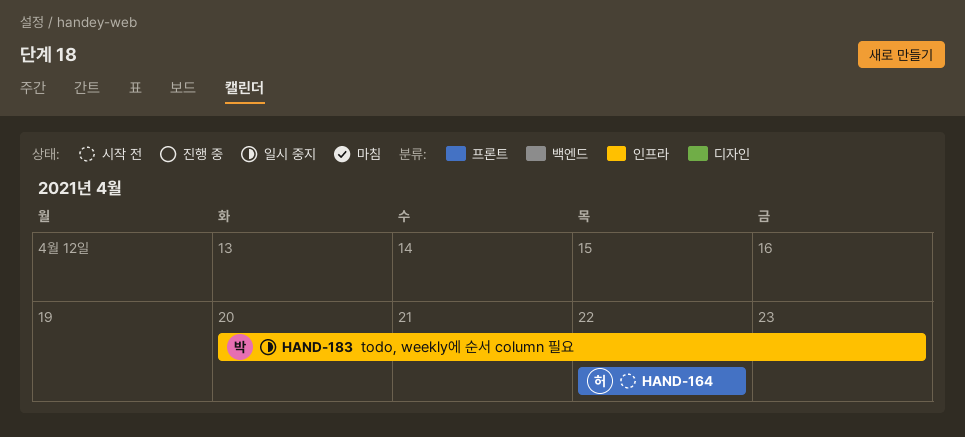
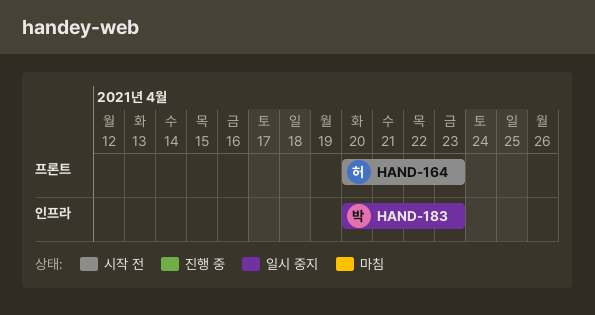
HAND-164, start: Apr 22 -> Apr 20
HAND-164, due: Apr 22 -> Apr 23

